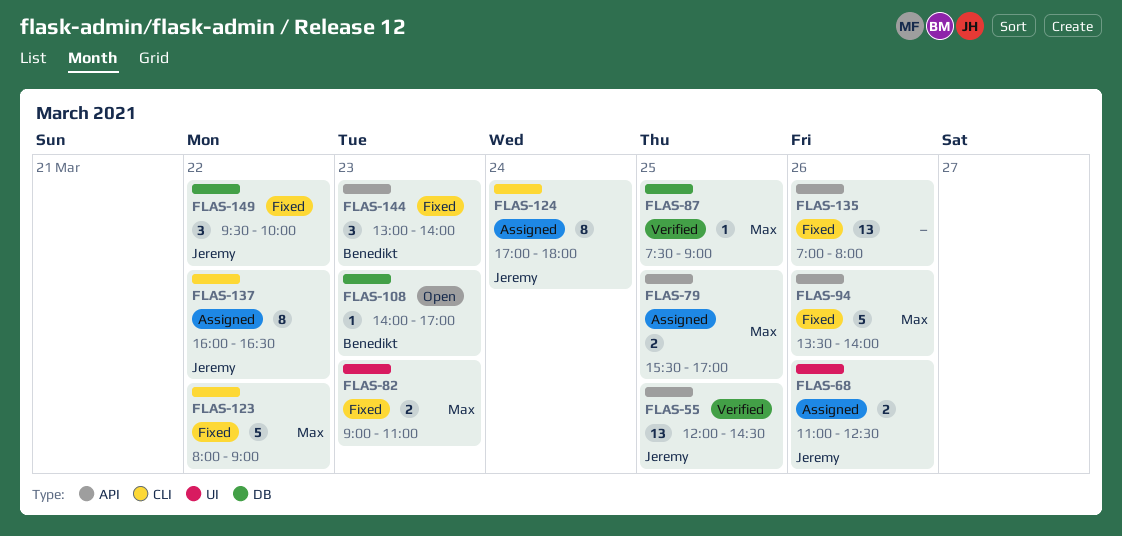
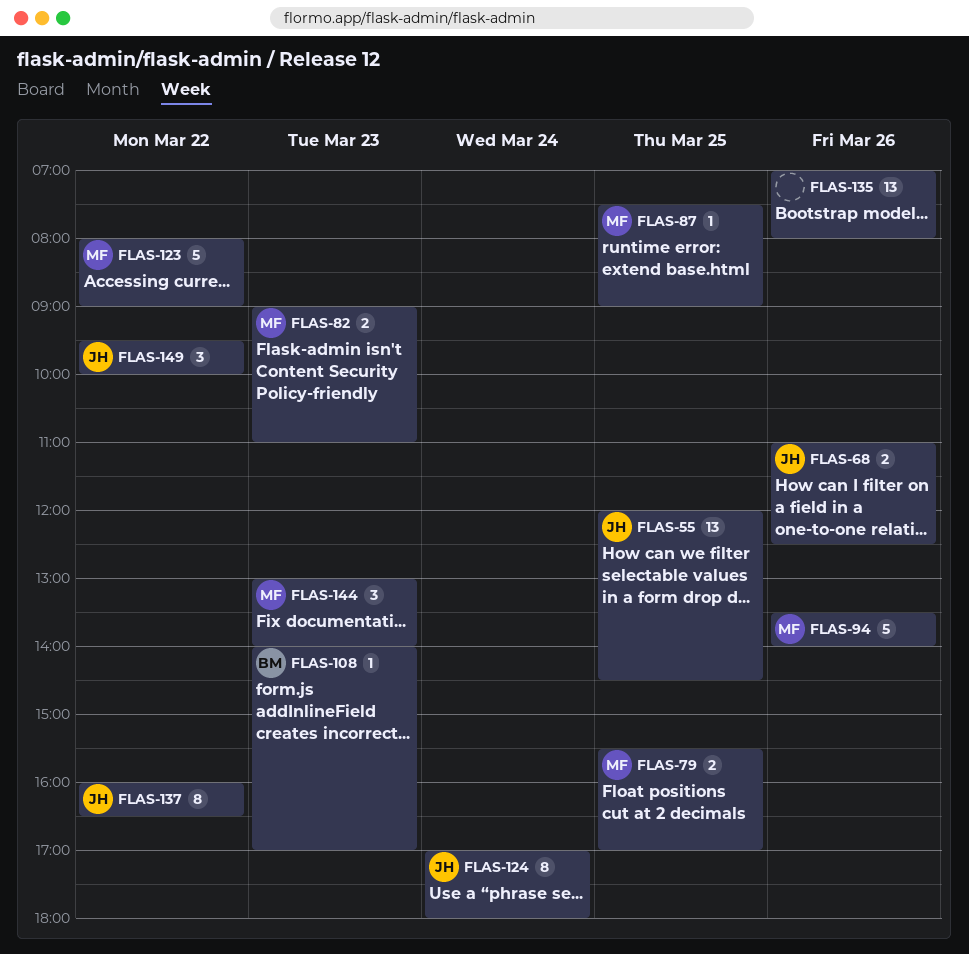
FLAS-144, owner: Benedikt -> Max

